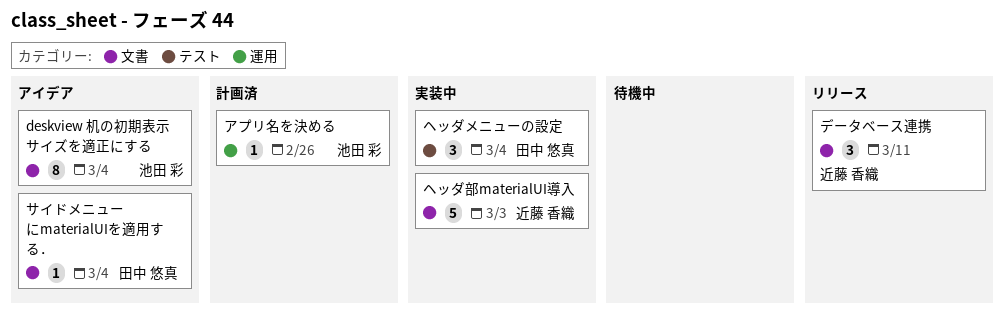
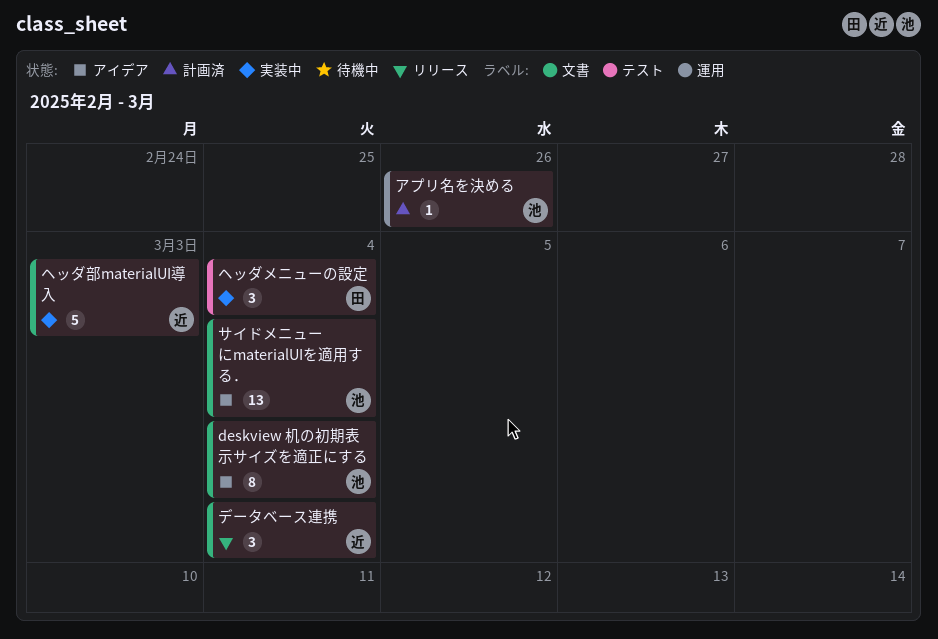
サイドメニューにmaterialUIを適用する．, owner: 田中 悠真 -> 池田 彩
サイドメニューにmaterialUIを適用する．, estimate: 1 -> 13
データベース連携, due: Mar 11 -> Mar 4

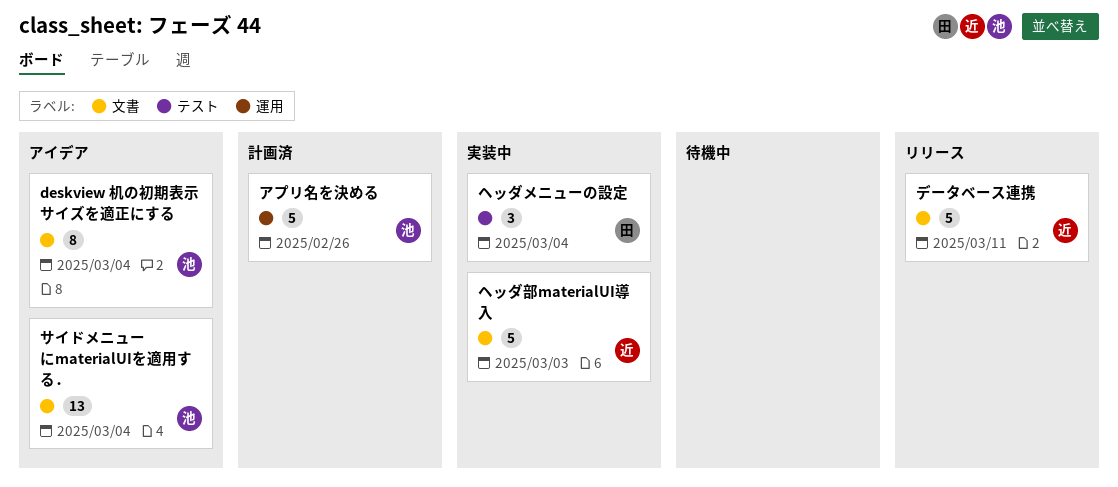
アプリ名を決める, estimate: 1 -> 5
データベース連携, estimate: 3 -> 5
データベース連携, due: Mar 4 -> Mar 11

